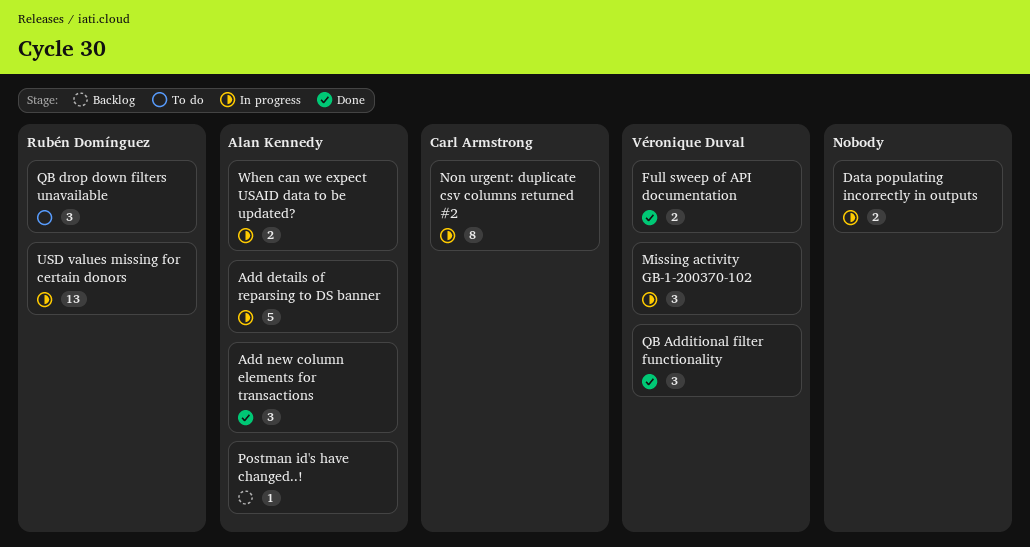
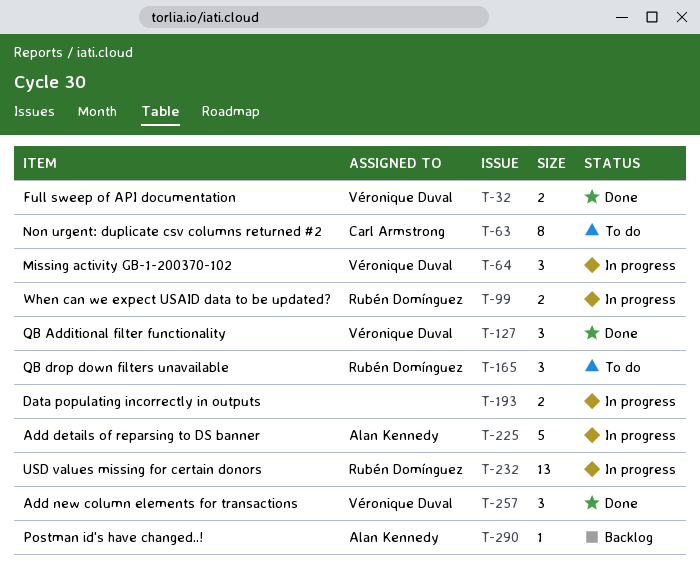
Add new column elements for transactions, owner: Alan Kennedy -> Véronique Duval
Non urgent: duplicate csv columns returned #2, status: In progress -> To do
When can we expect USAID data to be updated?, owner: Alan Kennedy -> Rubén Domínguez

